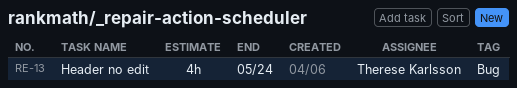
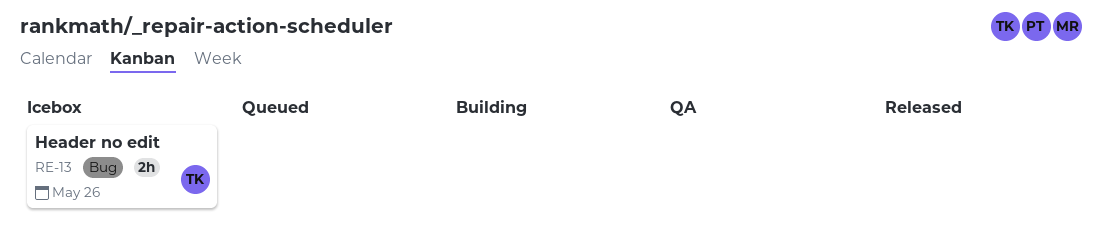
RE-13, estimate: 4h -> 2h
RE-13, due: May 24 -> May 26

